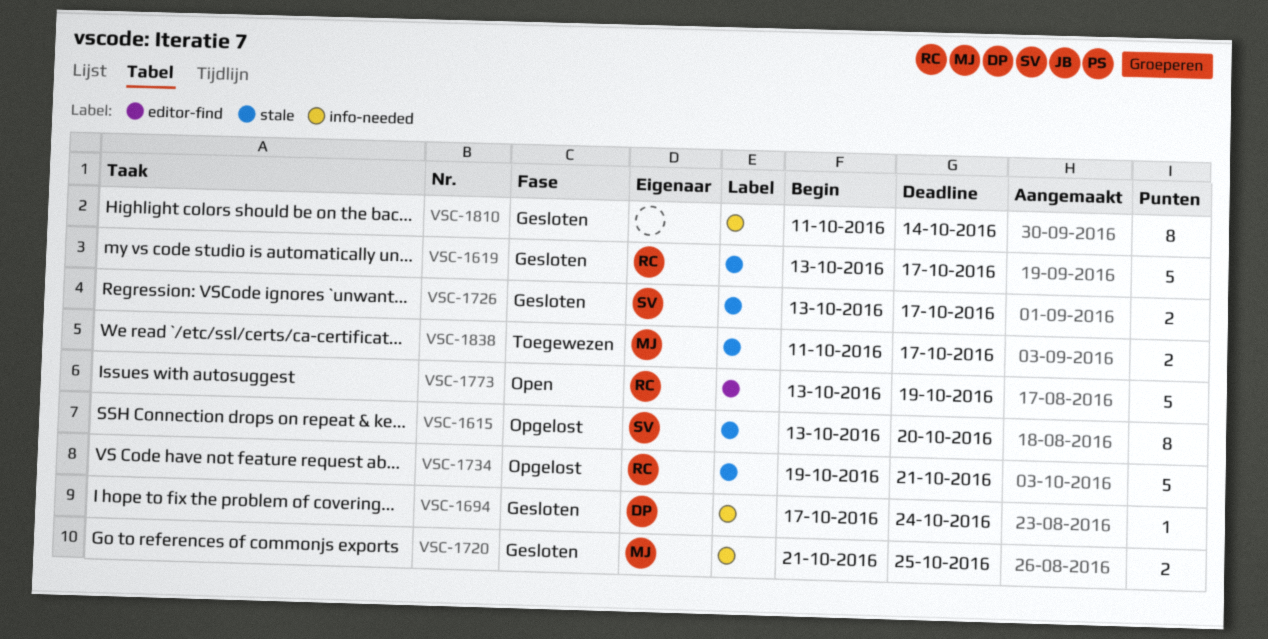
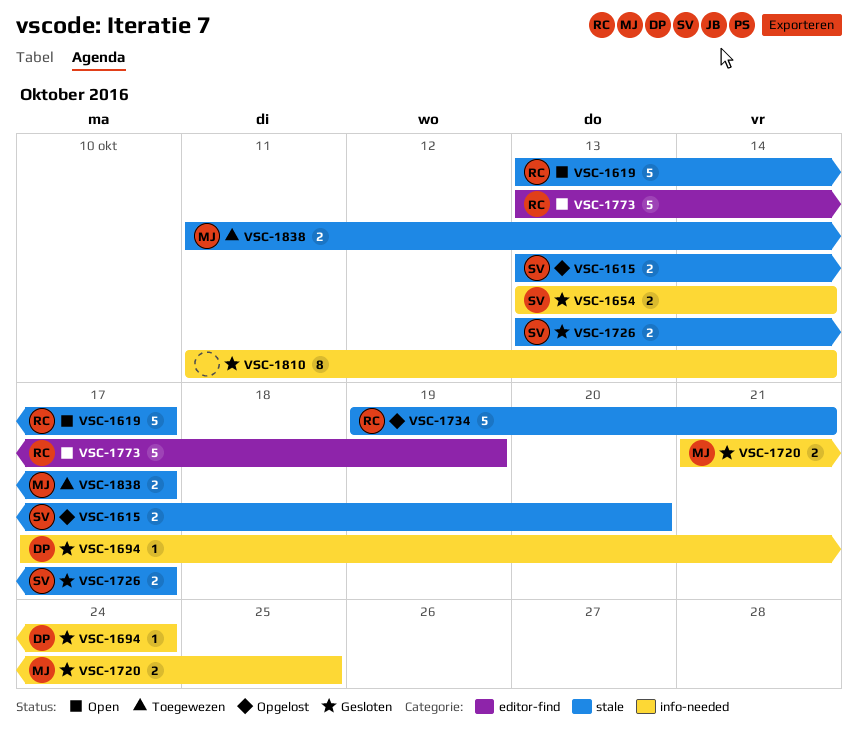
VSC-1615, estimate: 8 -> 2
VSC-1619, status: Gesloten -> Open
VSC-1654: none -> present

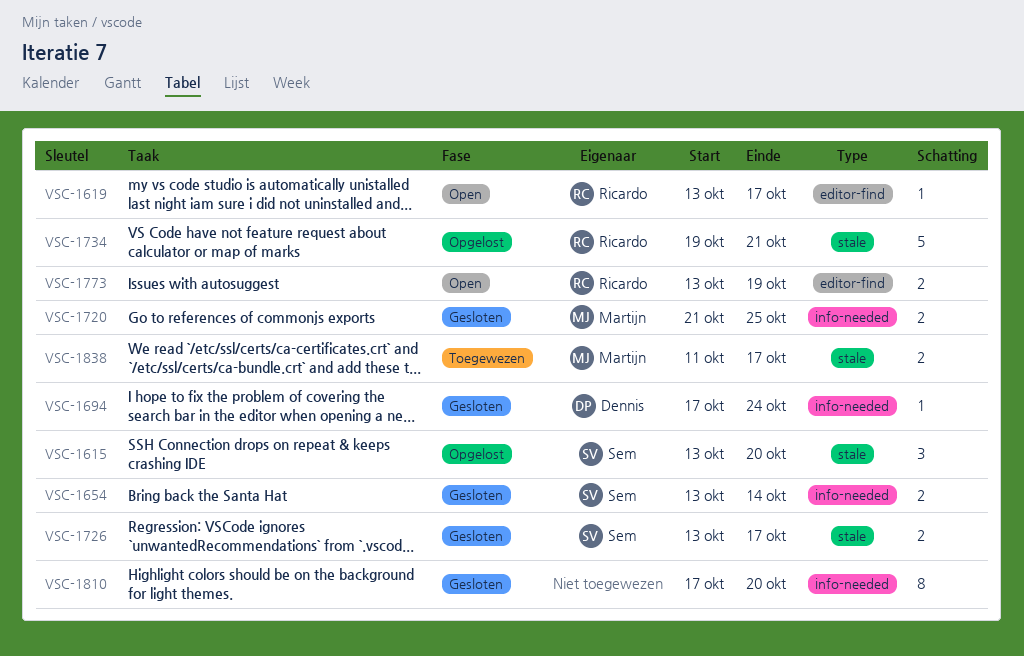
VSC-1615, estimate: 2 -> 3
VSC-1619, label: stale -> editor-find
VSC-1619, estimate: 5 -> 1
VSC-1773, estimate: 5 -> 2
VSC-1810, start: Oct 11 -> Oct 17
VSC-1810, due: Oct 14 -> Oct 20

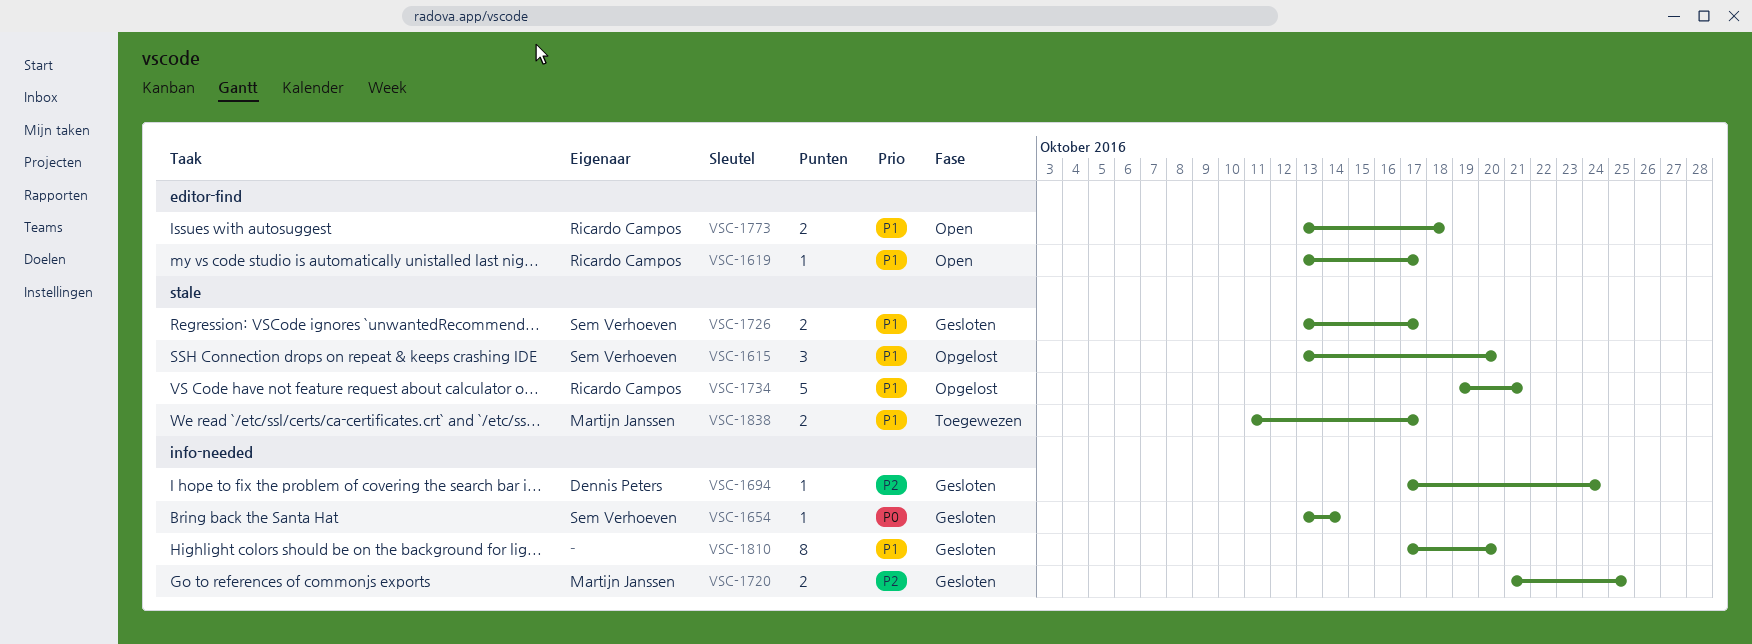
VSC-1654, estimate: 2 -> 1
VSC-1773, due: Oct 19 -> Oct 18

